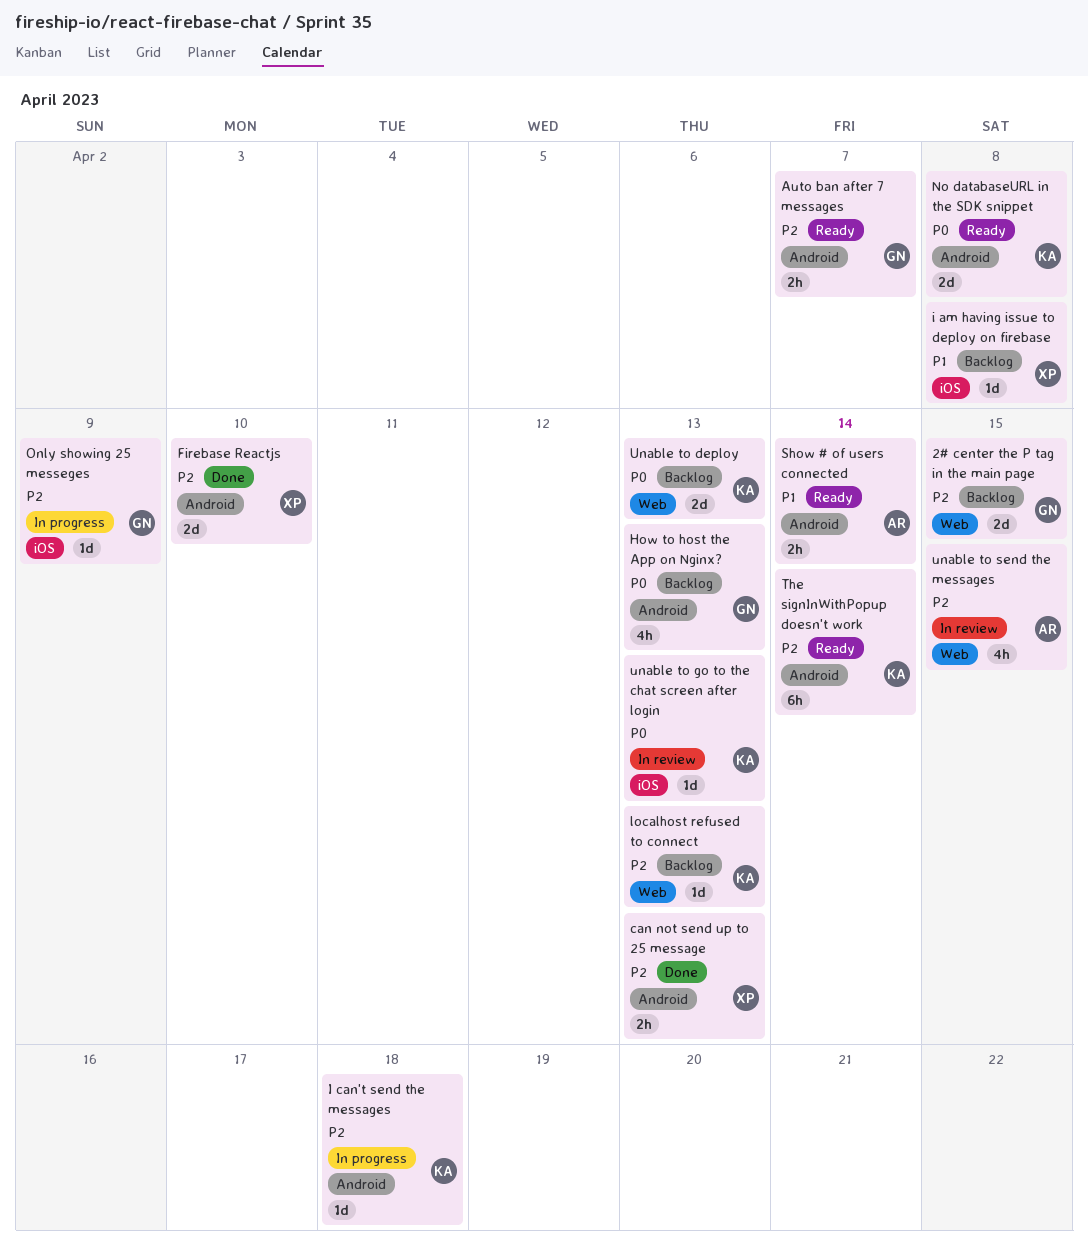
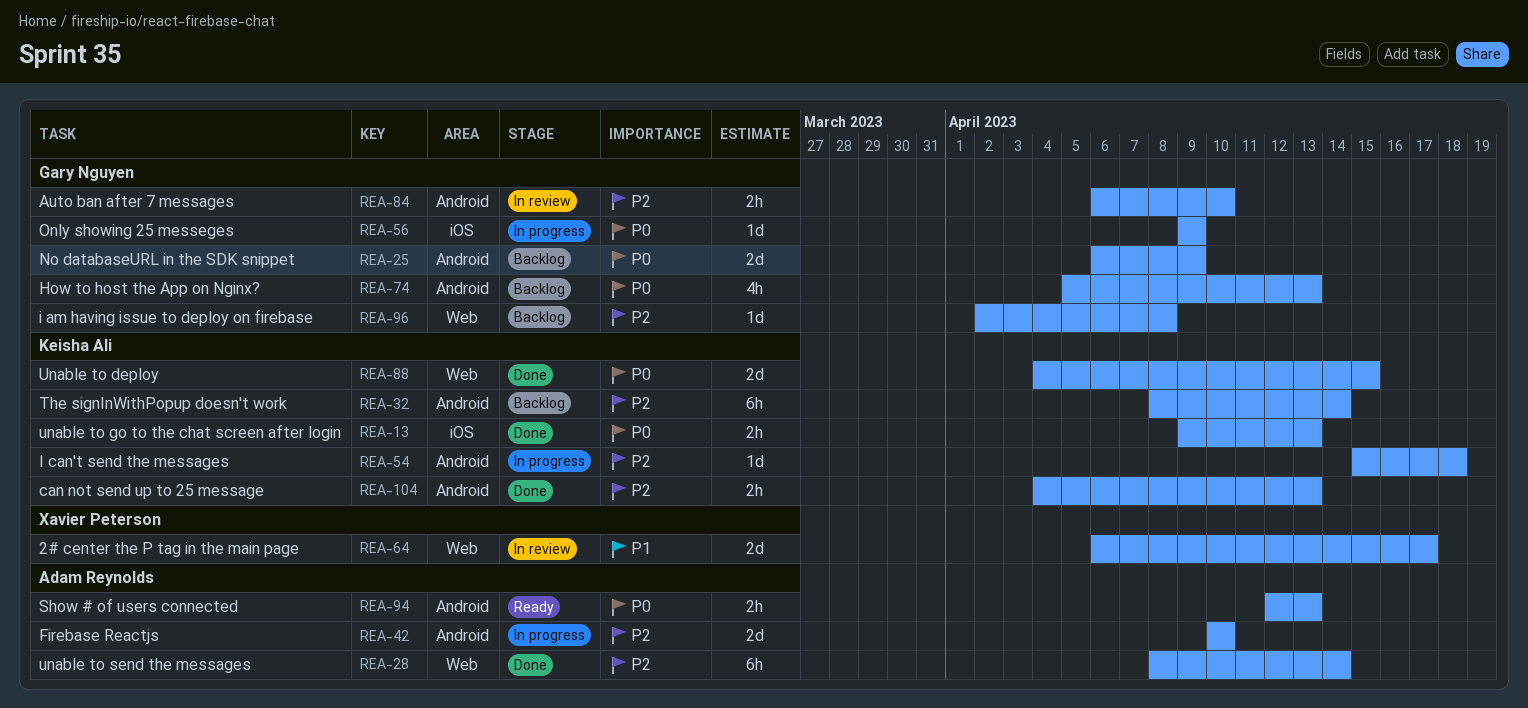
2# center the P tag in the main page, status: Backlog -> In review
2# center the P tag in the main page, owner: Gary Nguyen -> Xavier Peterson
2# center the P tag in the main page, priority: P2 -> P1
2# center the P tag in the main page, due: Apr 15 -> Apr 17
Auto ban after 7 messages, status: Ready -> In review
Auto ban after 7 messages, due: Apr 7 -> Apr 10
can not send up to 25 message, owner: Xavier Peterson -> Keisha Ali
Firebase Reactjs, status: Done -> In progress
Firebase Reactjs, owner: Xavier Peterson -> Adam Reynolds
i am having issue to deploy on firebase, owner: Xavier Peterson -> Gary Nguyen
i am having issue to deploy on firebase, priority: P1 -> P2
i am having issue to deploy on firebase, label: iOS -> Web
localhost refused to connect: present -> none
No databaseURL in the SDK snippet, status: Ready -> Backlog
No databaseURL in the SDK snippet, owner: Keisha Ali -> Gary Nguyen
No databaseURL in the SDK snippet, due: Apr 8 -> Apr 9
Only showing 25 messeges, priority: P2 -> P0
Show # of users connected, priority: P1 -> P0
Show # of users connected, due: Apr 14 -> Apr 13
The signInWithPopup doesn't work, status: Ready -> Backlog
Unable to deploy, status: Backlog -> Done
Unable to deploy, due: Apr 13 -> Apr 15
unable to go to the chat screen after login, status: In review -> Done
unable to go to the chat screen after login, estimate: 1d -> 2h
unable to send the messages, status: In review -> Done
unable to send the messages, estimate: 4h -> 6h
unable to send the messages, due: Apr 15 -> Apr 14

